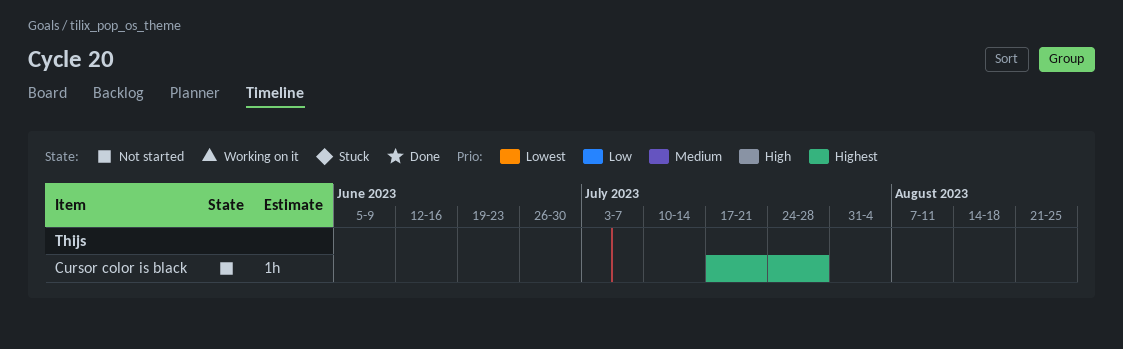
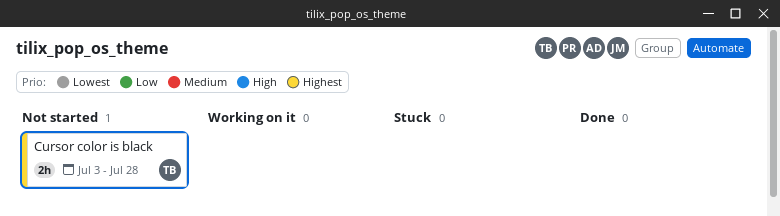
Cursor color is black, estimate: 1h -> 2h
Cursor color is black, start: Jul 17 -> Jul 3

